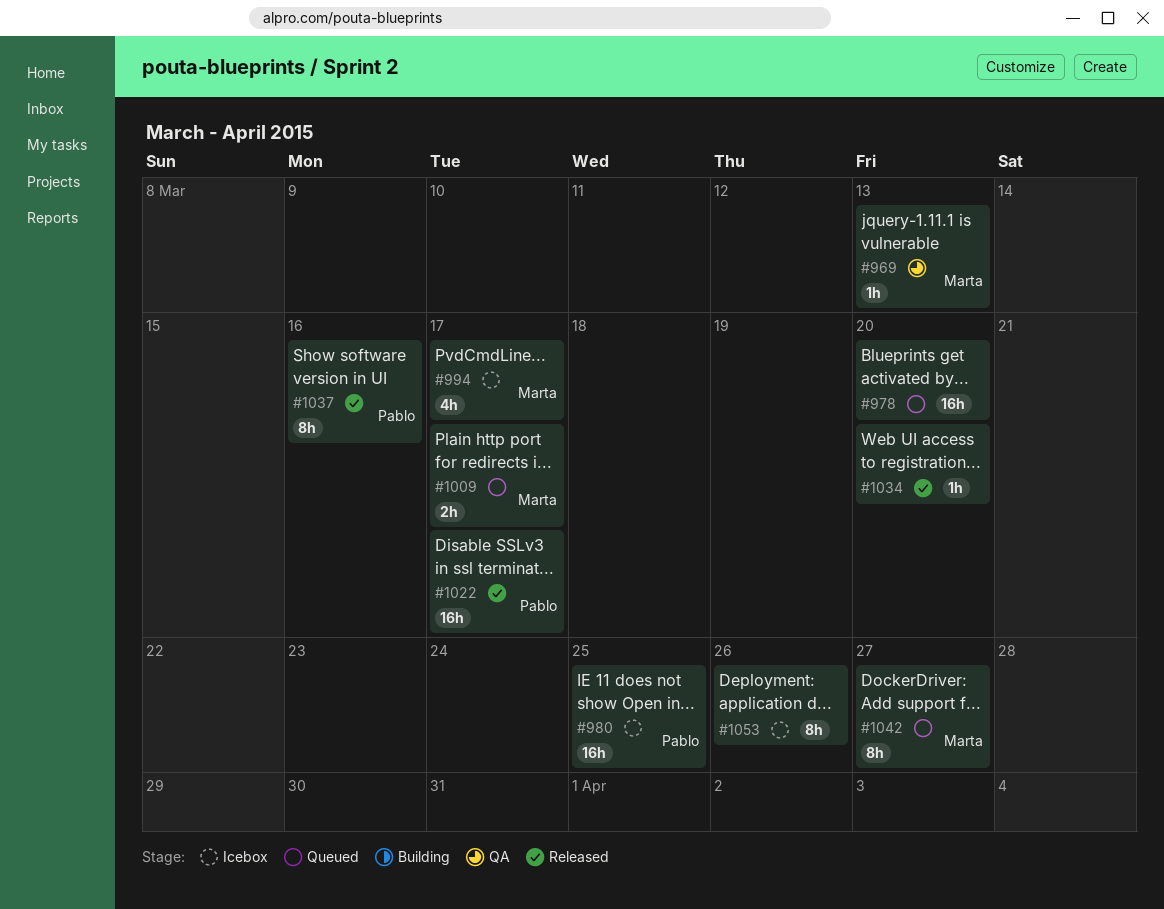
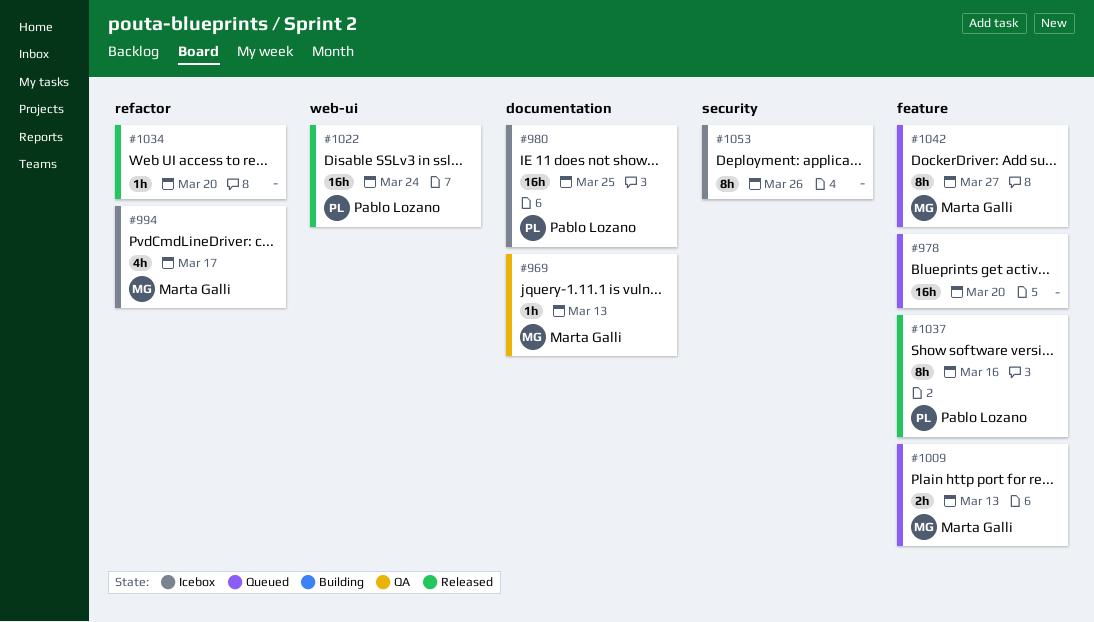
#1009, due: Mar 17 -> Mar 13
#1022, due: Mar 17 -> Mar 24

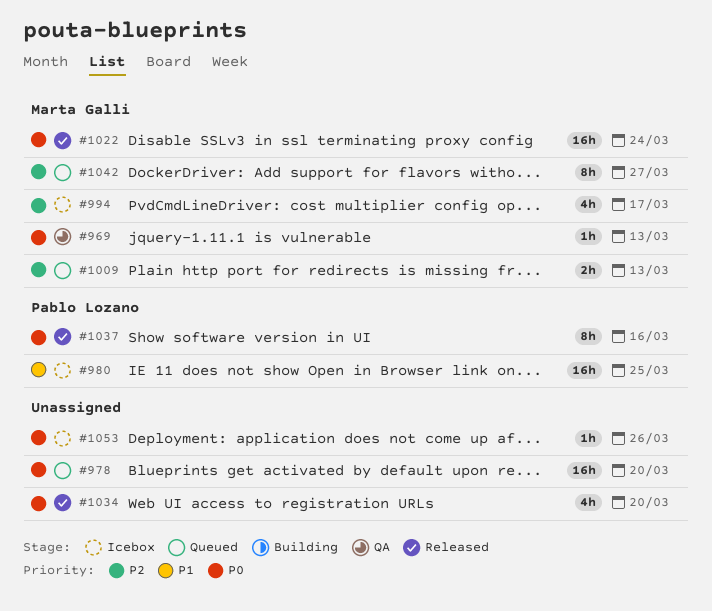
#1022, owner: Pablo Lozano -> Marta Galli
#1034, estimate: 1h -> 4h
#1053, estimate: 8h -> 1h

